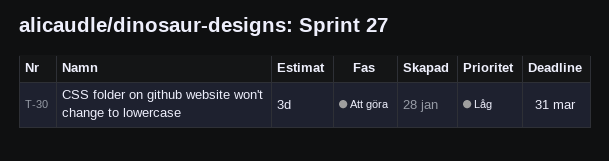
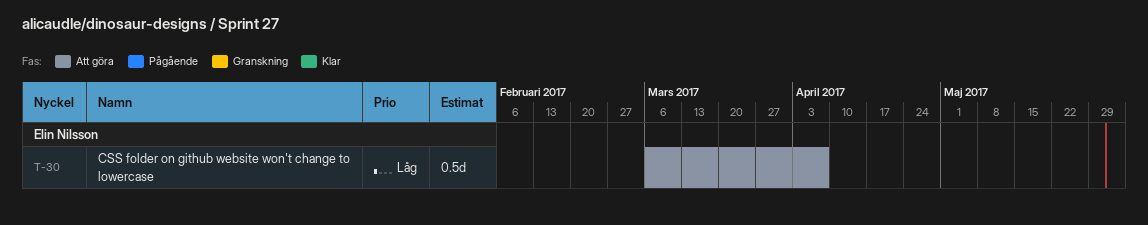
T-30, estimate: 3d -> 0.5d
T-30, due: Mar 31 -> Apr 7

